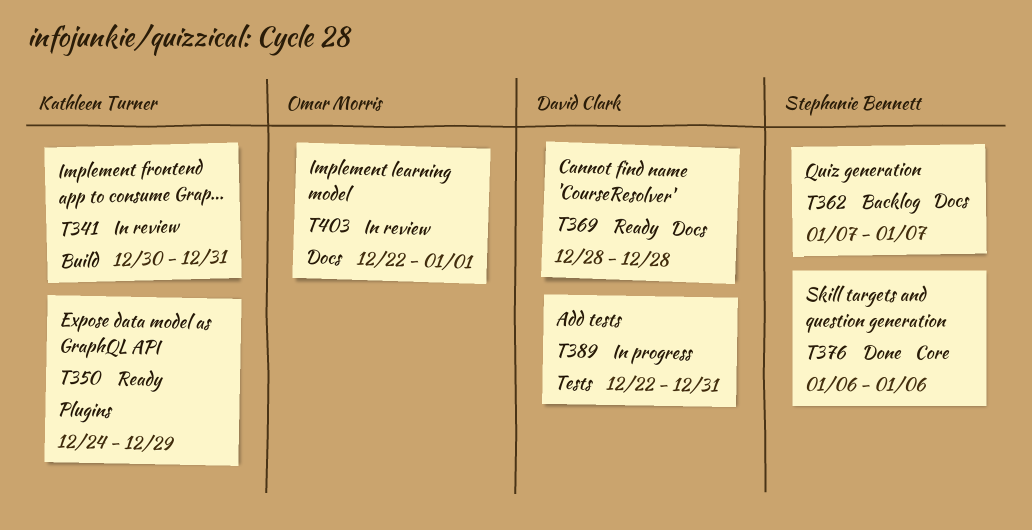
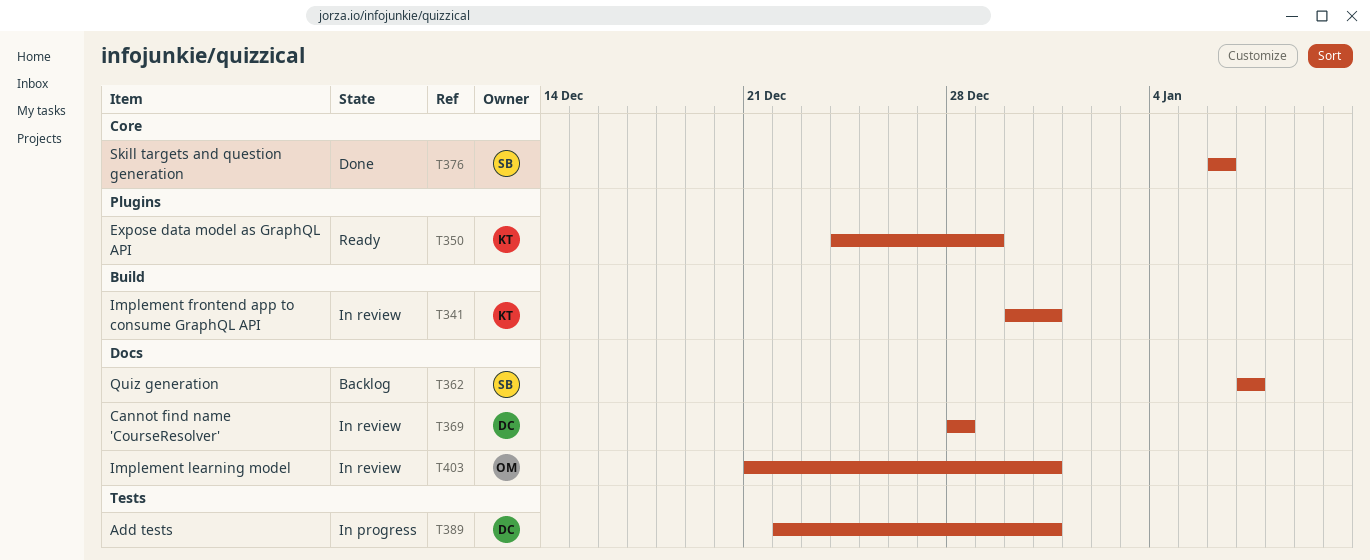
T369, status: Ready -> In review
T403, start: Dec 22 -> Dec 21
T403, due: Jan 1 -> Dec 31

